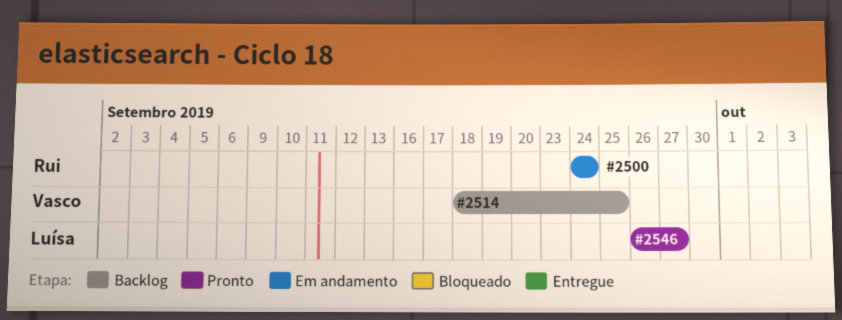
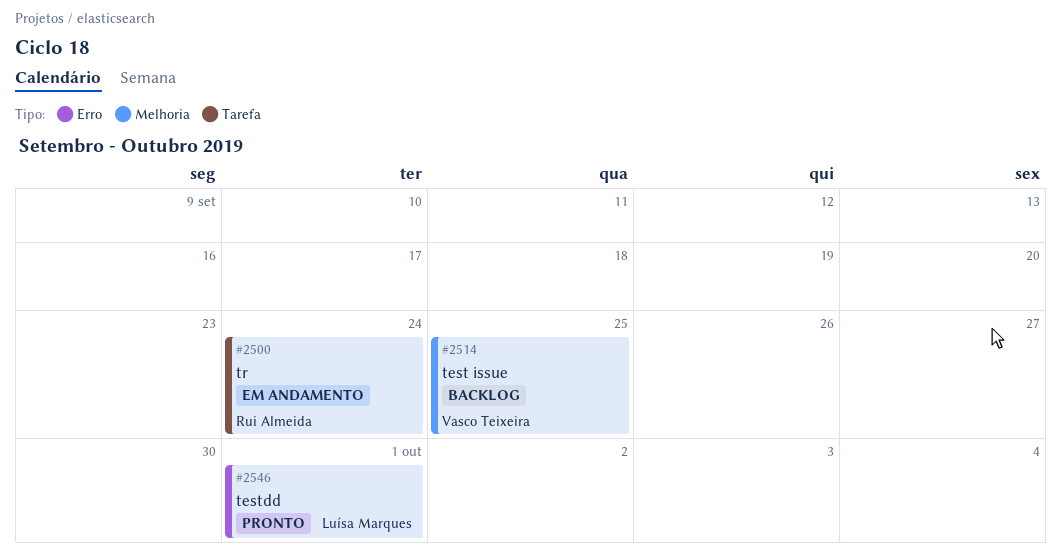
#2546, due: Sep 27 -> Oct 1

